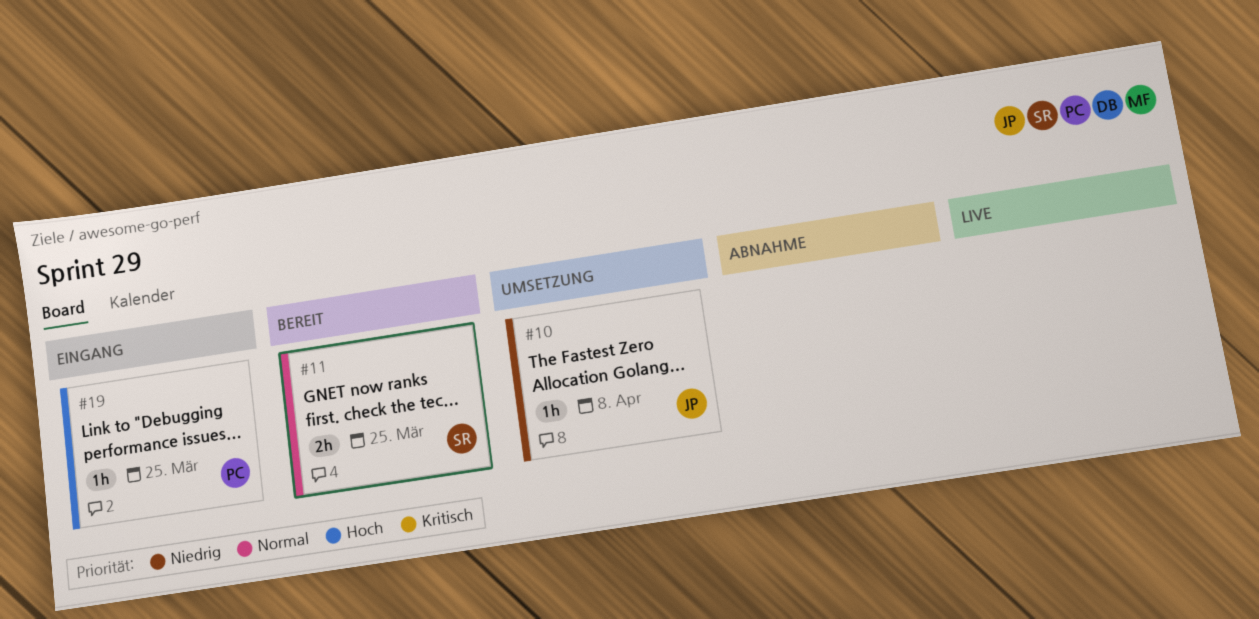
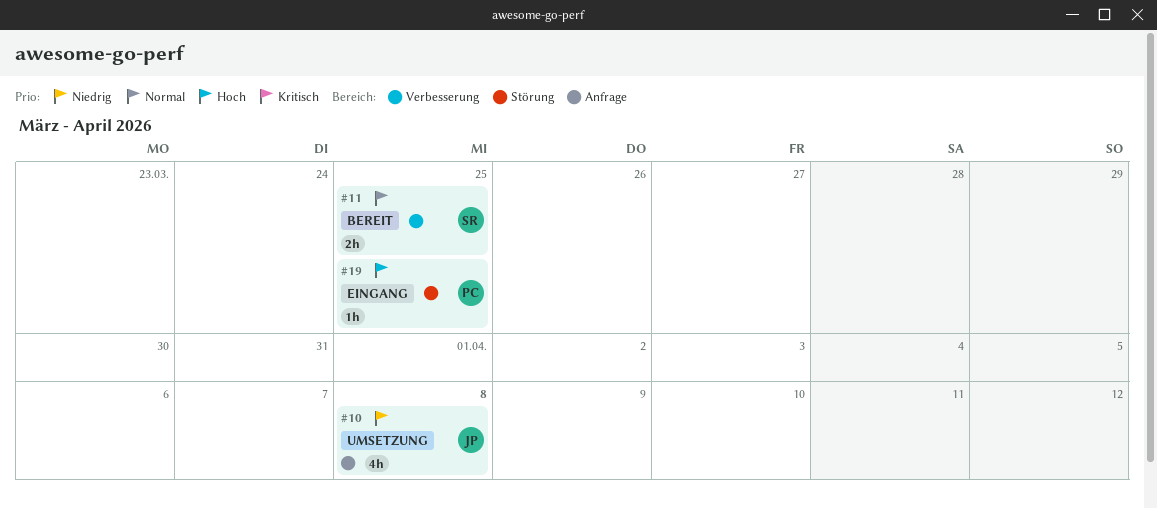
#10, estimate: 1h -> 4h

